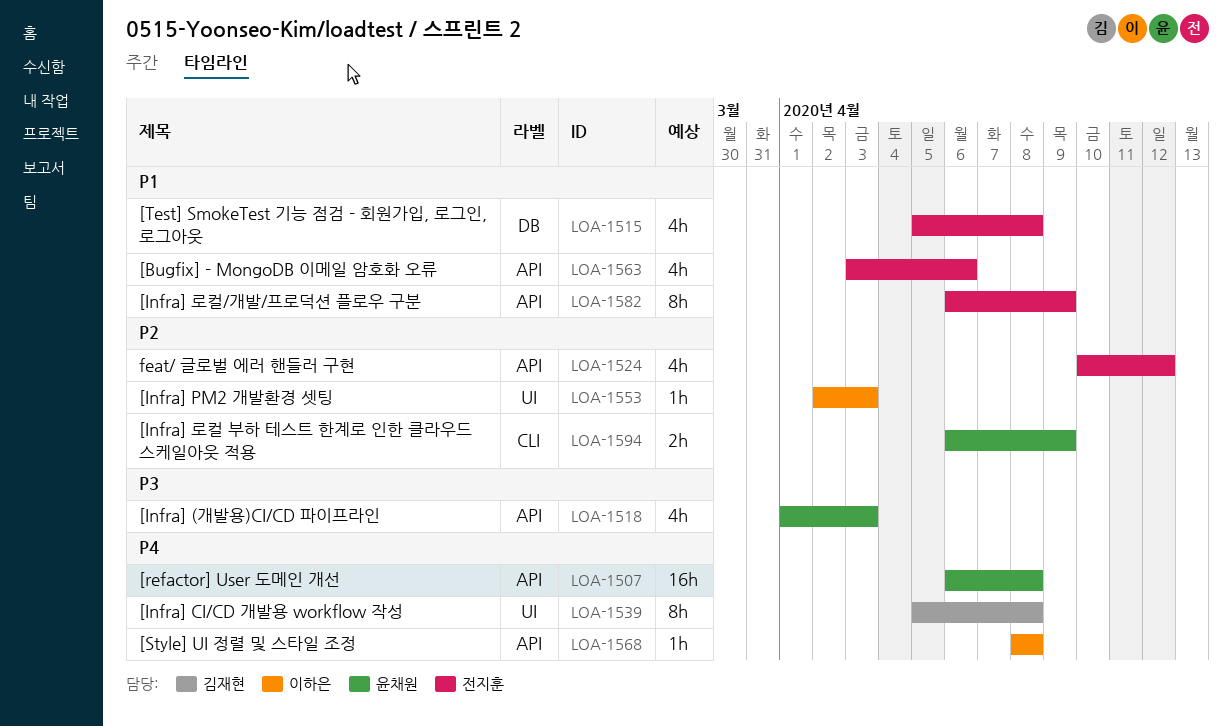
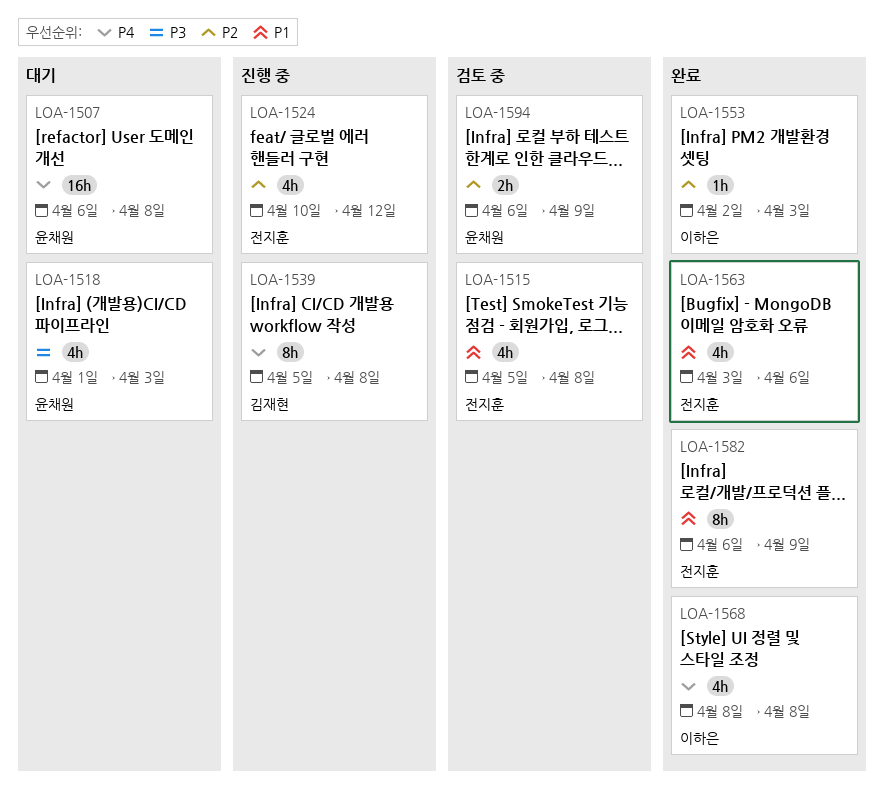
LOA-1568, estimate: 1h -> 4h

